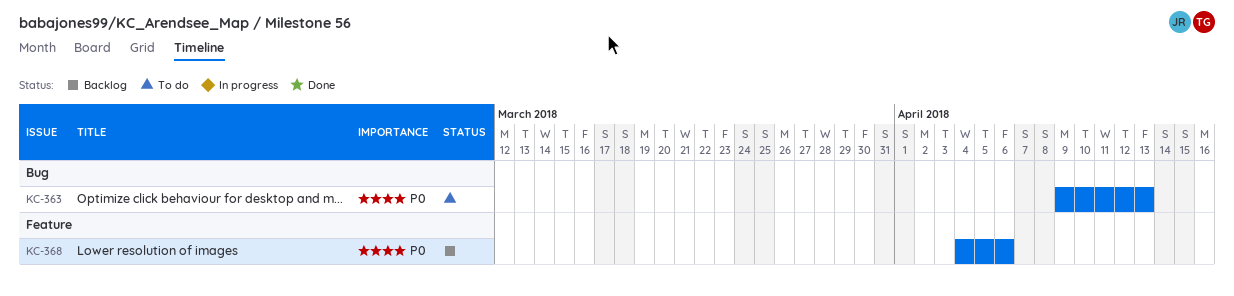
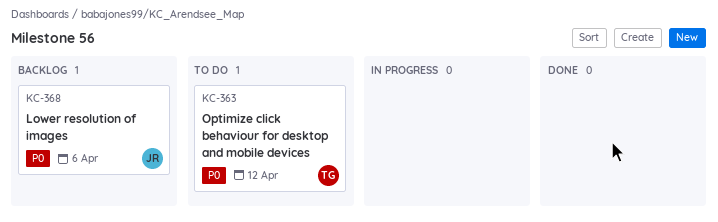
KC-363, due: Apr 13 -> Apr 12

